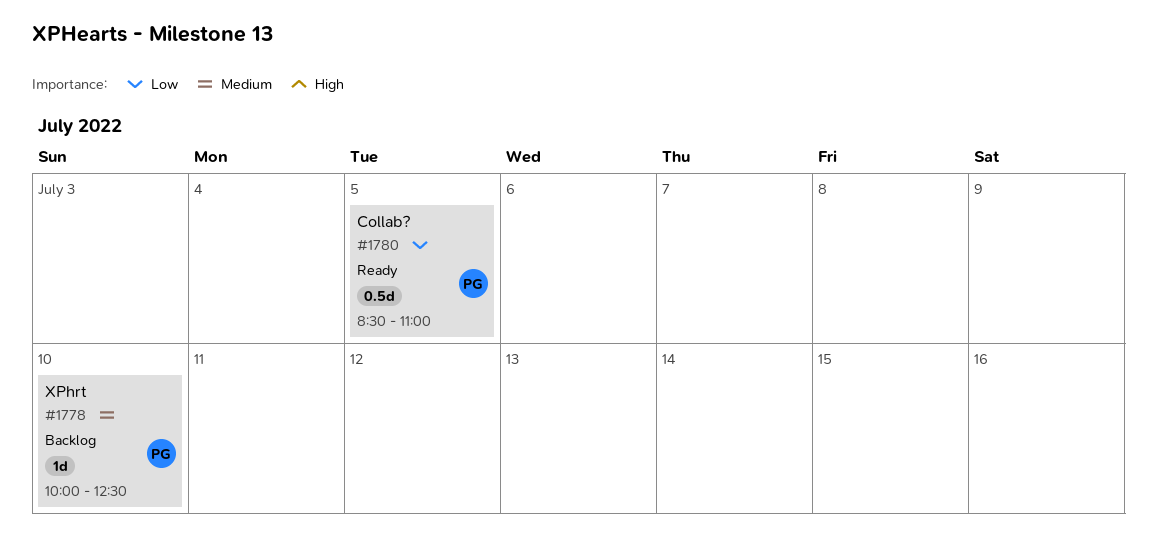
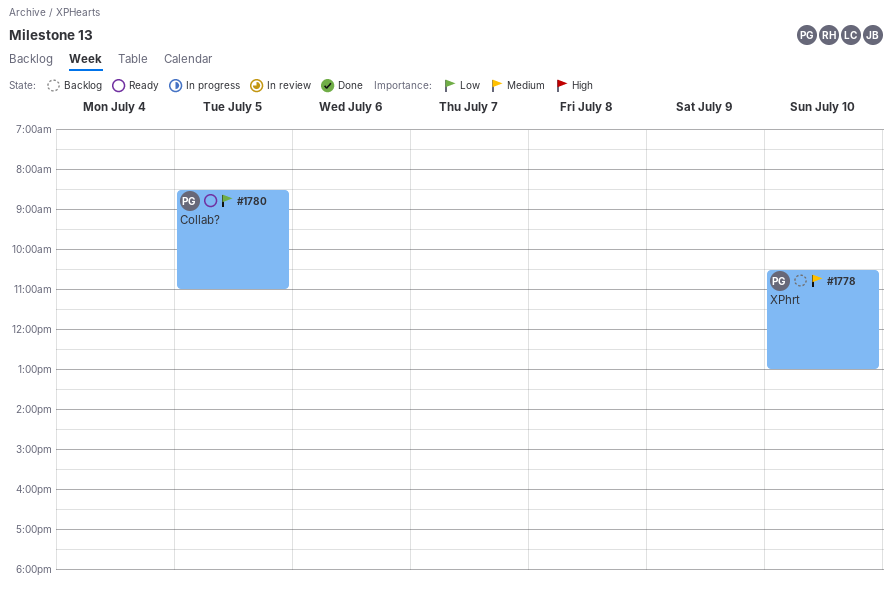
#1778, begins: 10:00 -> 10:30
#1778, ends: 12:30 -> 13:00

